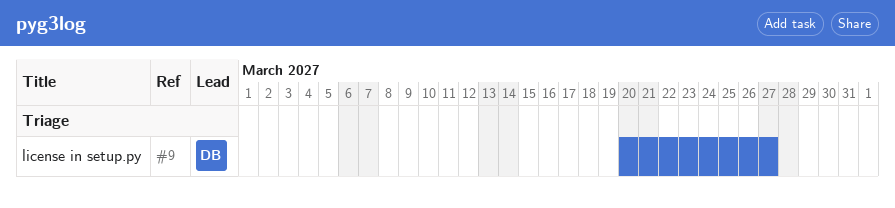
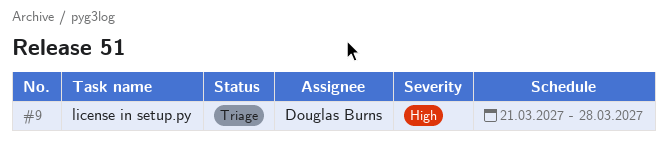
#9, start: Mar 20 -> Mar 21
#9, due: Mar 27 -> Mar 28

